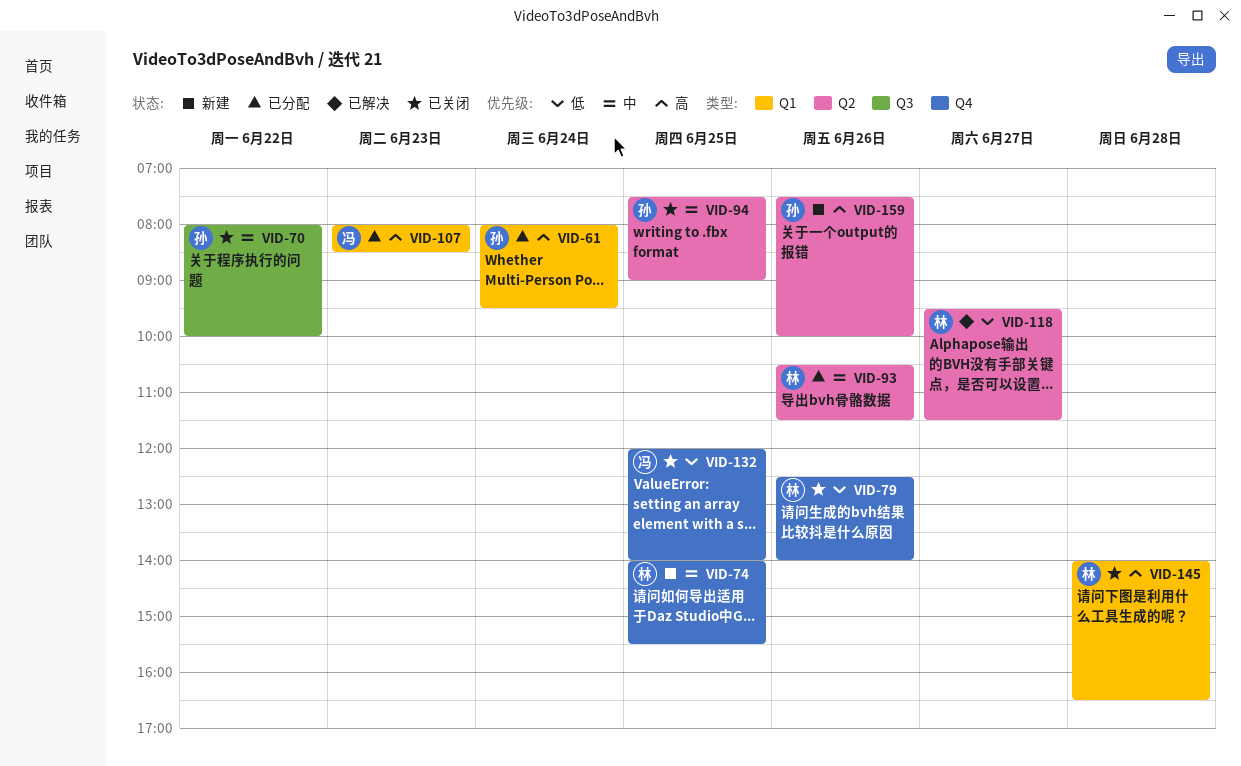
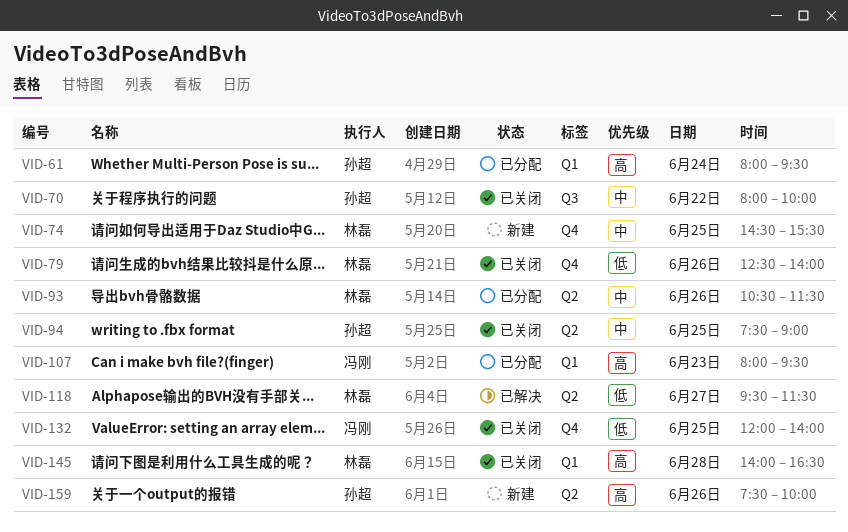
VID-74, begins: 14:00 -> 14:30
VID-107, ends: 08:30 -> 09:30

